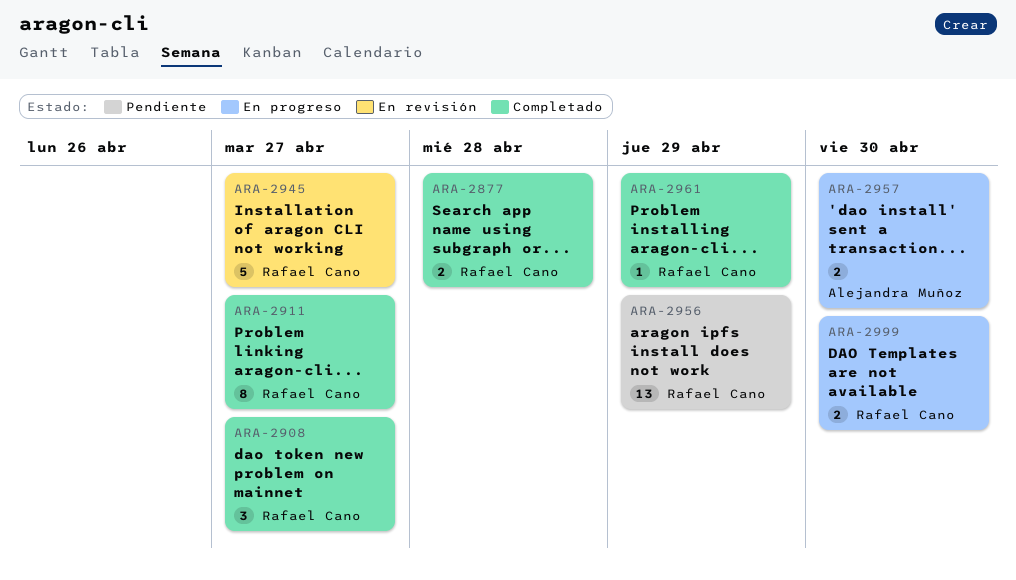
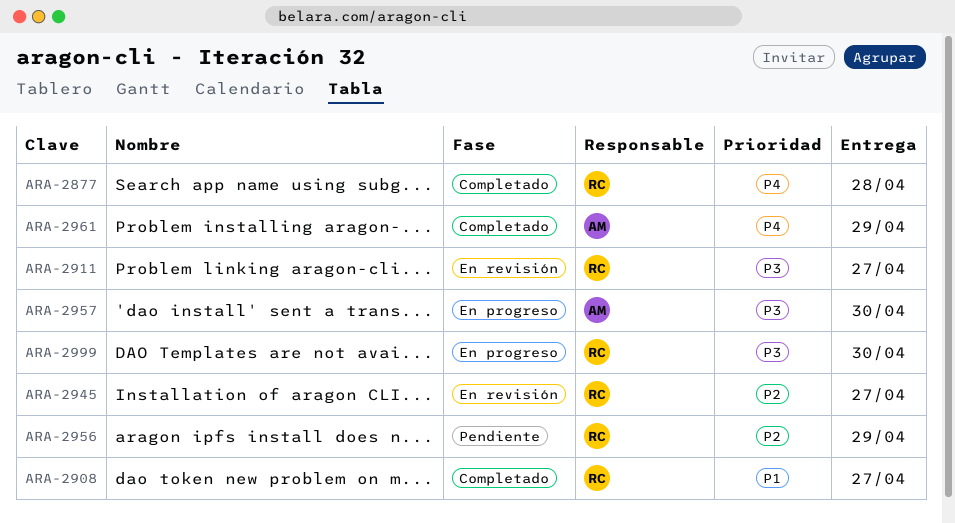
ARA-2911, status: Completado -> En revisión
ARA-2961, owner: Rafael Cano -> Alejandra Muñoz

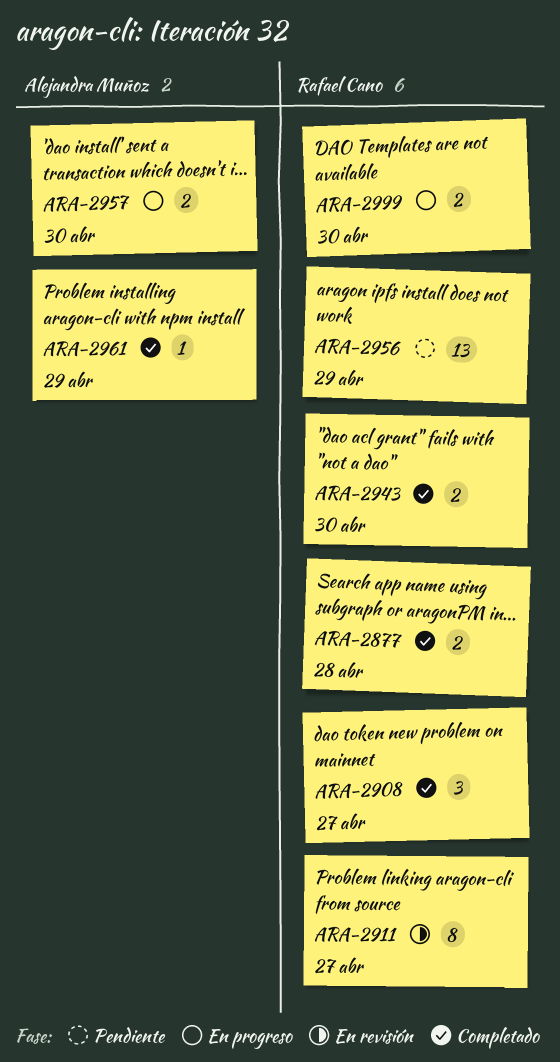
ARA-2943: none -> present
ARA-2945: present -> none

